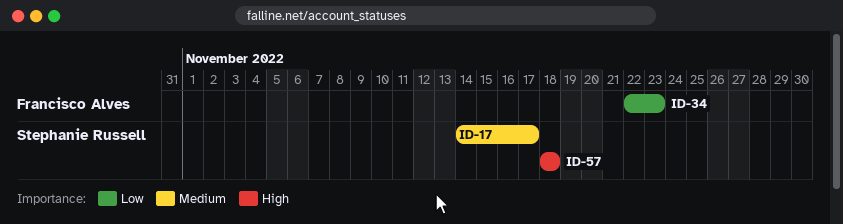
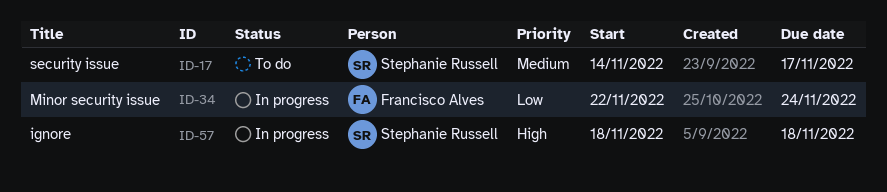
ID-34, due: Nov 23 -> Nov 24

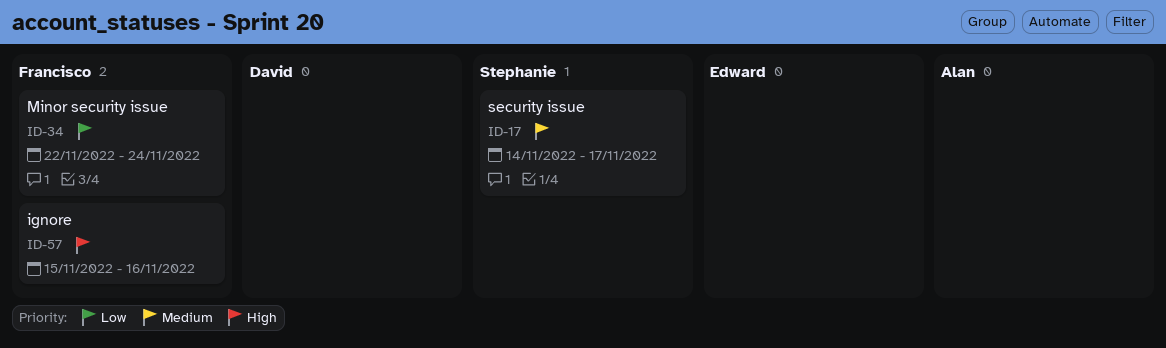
ID-57, owner: Stephanie Russell -> Francisco Alves
ID-57, start: Nov 18 -> Nov 15
ID-57, due: Nov 18 -> Nov 16

